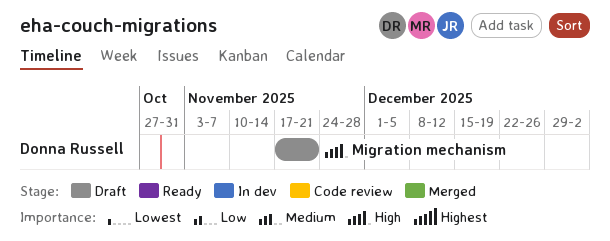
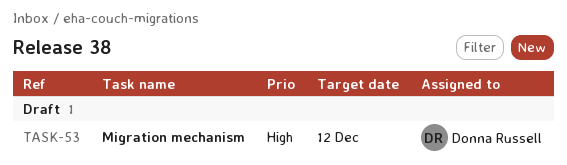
Migration mechanism, due: Nov 21 -> Dec 12

